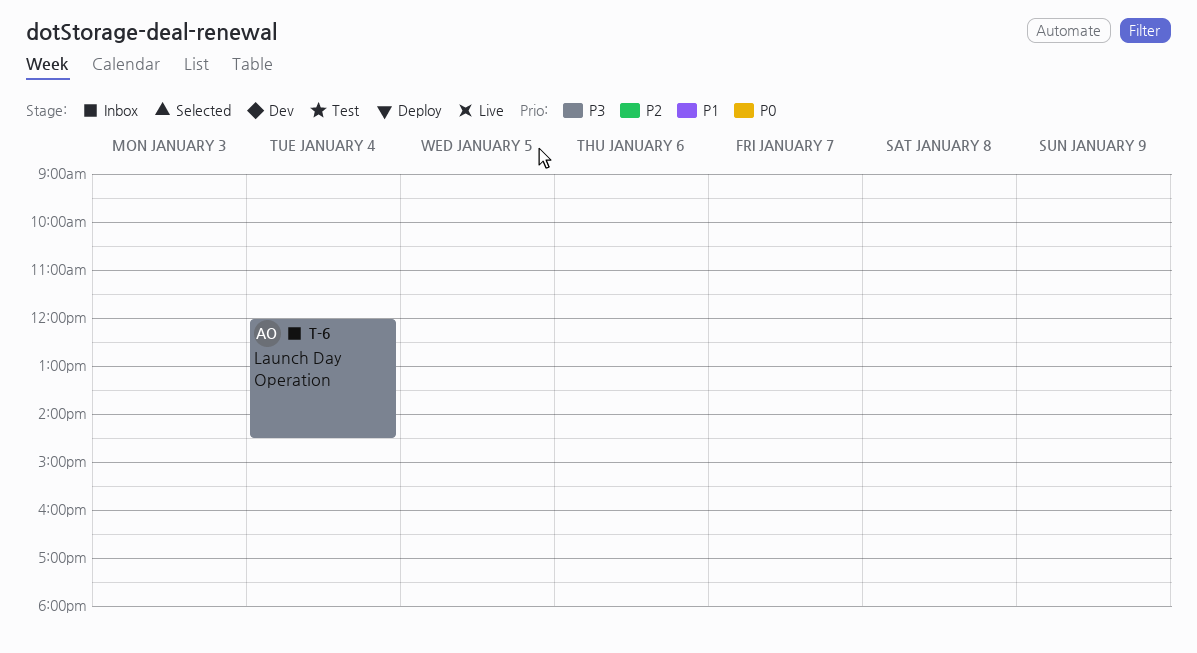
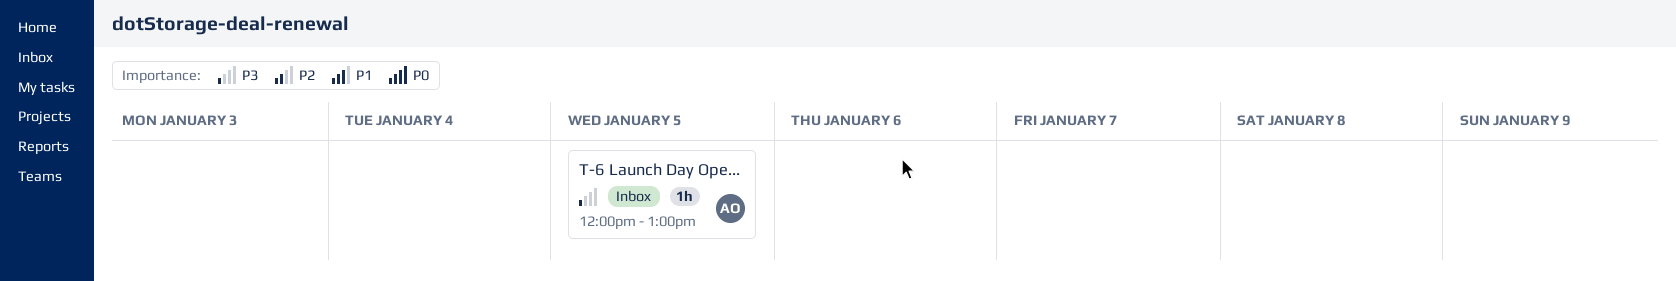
T-6, day: Jan 4 -> Jan 5
T-6, ends: 14:30 -> 13:00

